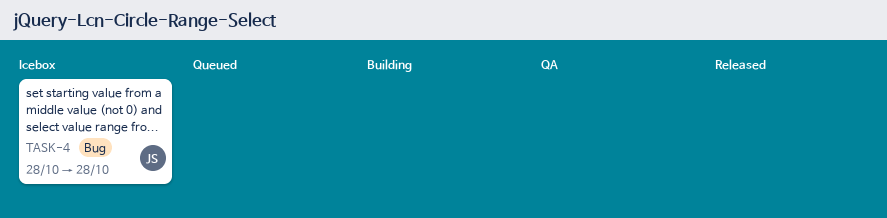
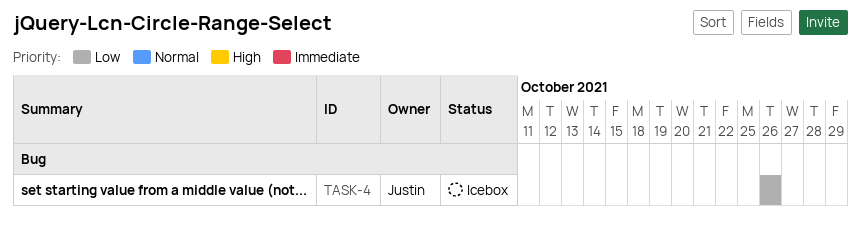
TASK-4, start: Oct 28 -> Oct 26
TASK-4, due: Oct 28 -> Oct 26

